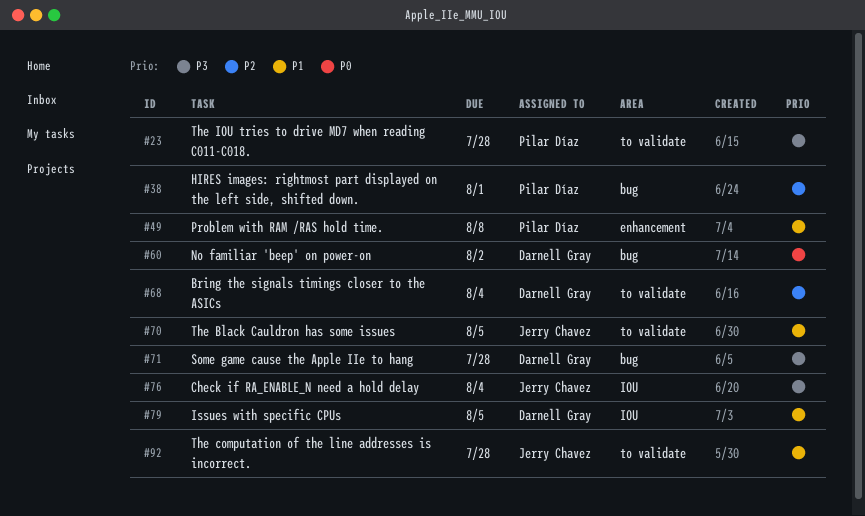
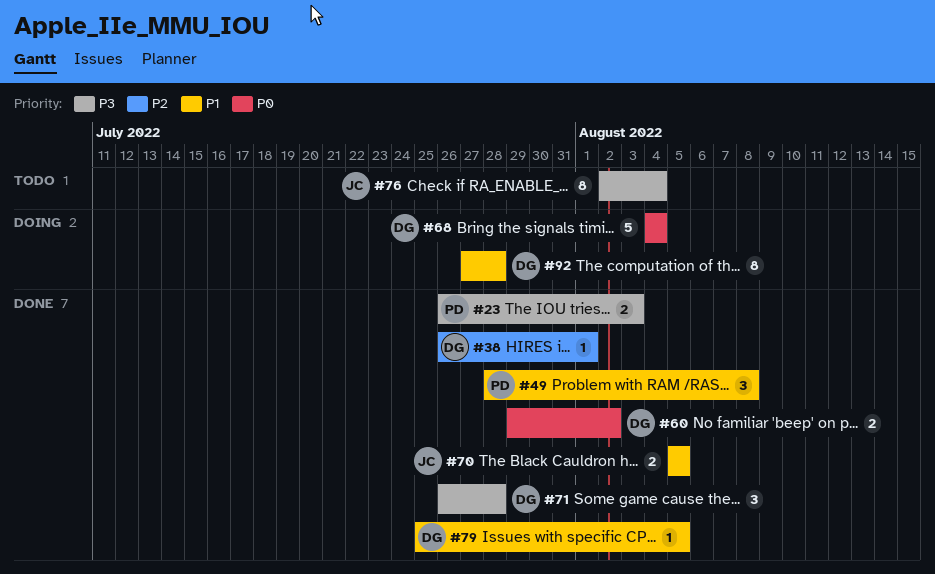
#23, due: Jul 28 -> Aug 3
#38, owner: Pilar Díaz -> Darnell Gray
#68, priority: P2 -> P0
#92, owner: Jerry Chavez -> Darnell Gray

